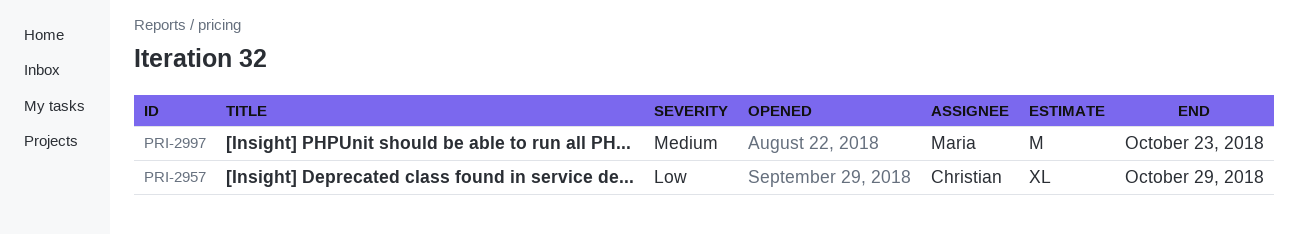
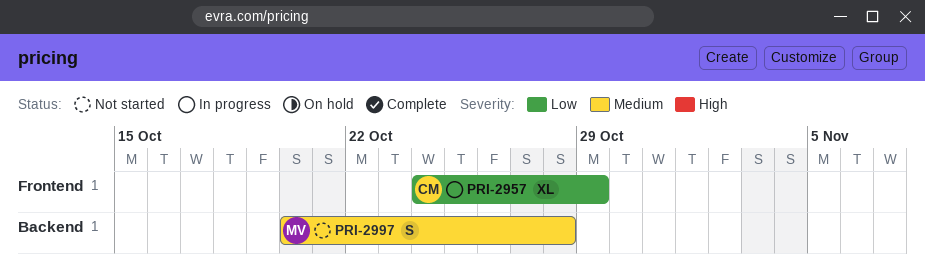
PRI-2997, estimate: M -> S
PRI-2997, due: Oct 23 -> Oct 28

